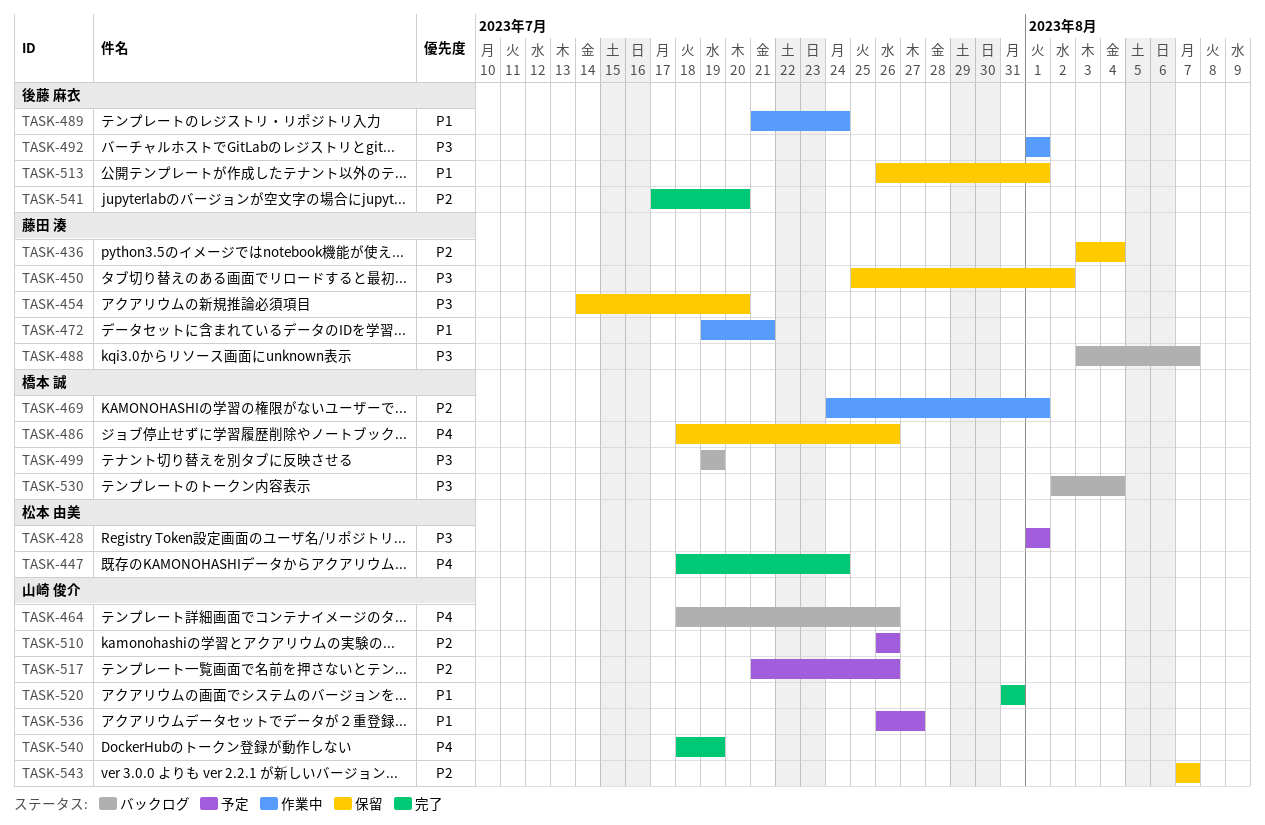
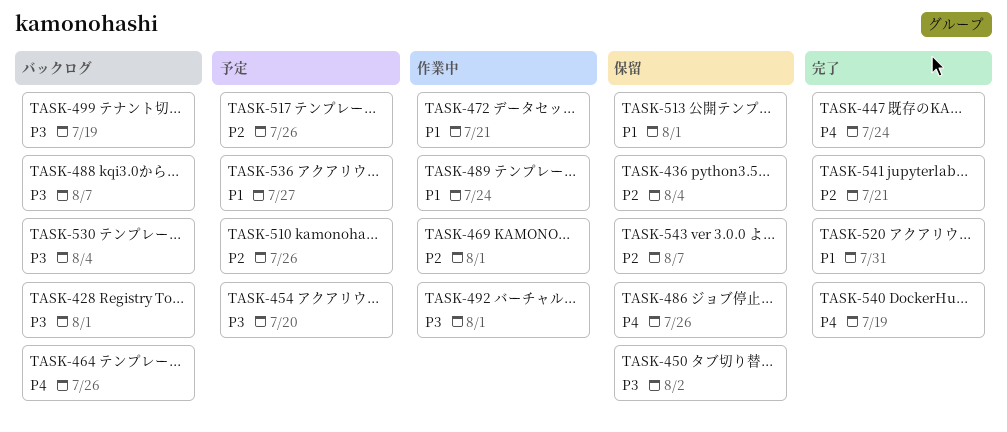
TASK-428, status: 予定 -> バックログ
TASK-454, status: 保留 -> 予定
TASK-541, due: Jul 20 -> Jul 21

